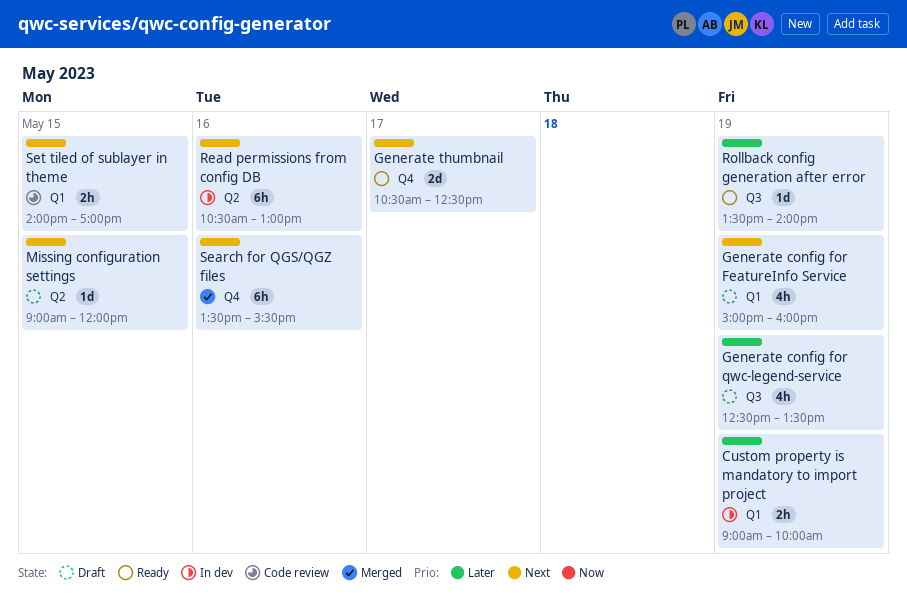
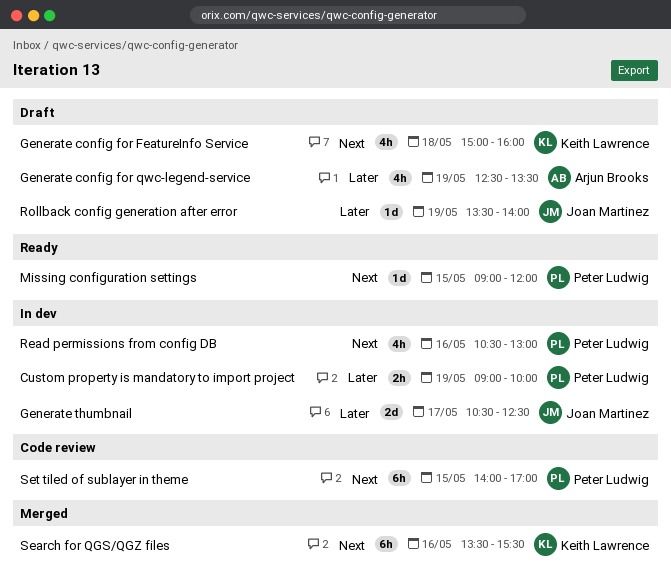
Generate config for FeatureInfo Service, day: May 19 -> May 18
Generate thumbnail, status: Ready -> In dev
Generate thumbnail, priority: Next -> Later
Missing configuration settings, status: Draft -> Ready
Read permissions from config DB, estimate: 6h -> 4h
Rollback config generation after error, status: Ready -> Draft
Set tiled of sublayer in theme, estimate: 2h -> 6h

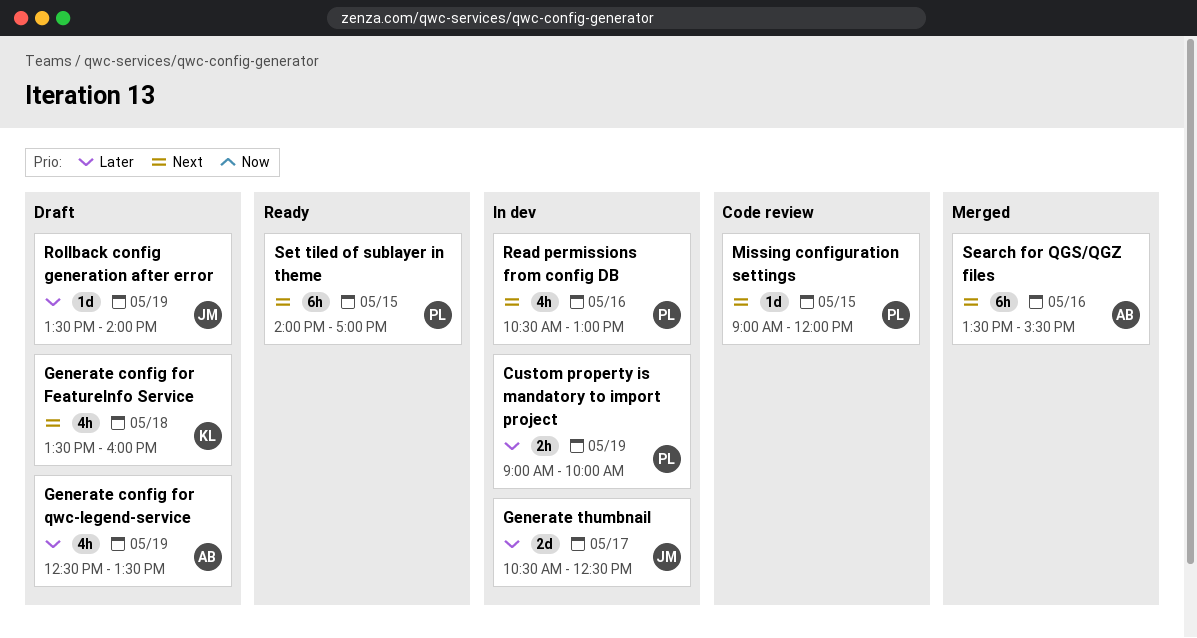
Generate config for FeatureInfo Service, begins: 15:00 -> 13:30
Missing configuration settings, status: Ready -> Code review
Search for QGS/QGZ files, owner: Keith Lawrence -> Arjun Brooks
Set tiled of sublayer in theme, status: Code review -> Ready

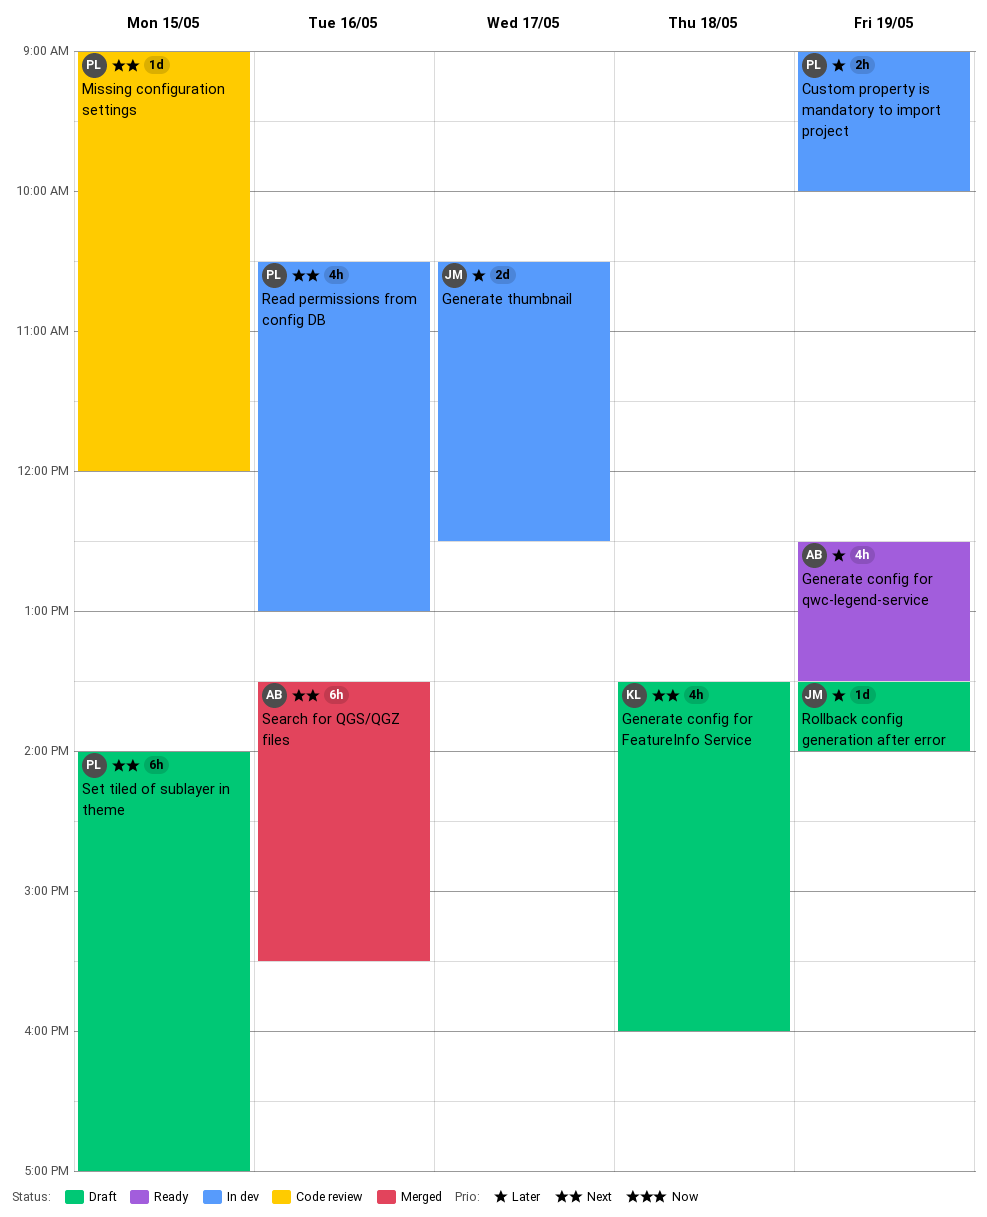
Generate config for qwc-legend-service, status: Draft -> Ready
Set tiled of sublayer in theme, status: Ready -> Draft

